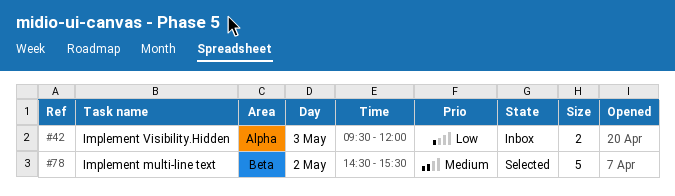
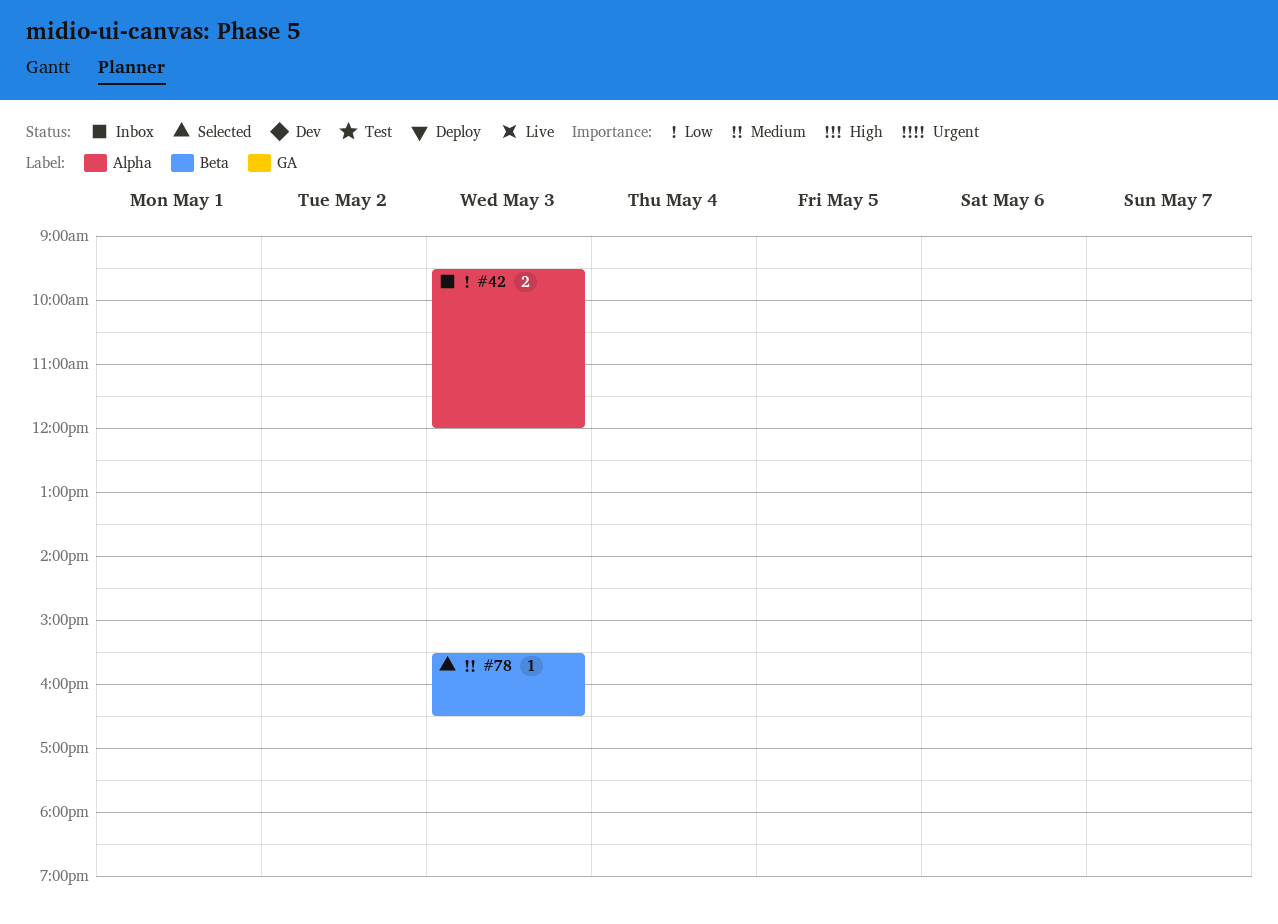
#78, estimate: 5 -> 1
#78, day: May 2 -> May 3
#78, begins: 14:30 -> 15:30
#78, ends: 15:30 -> 16:30

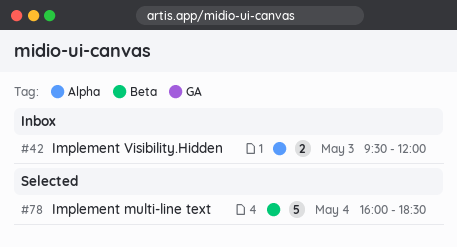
#78, estimate: 1 -> 5
#78, day: May 3 -> May 4
#78, begins: 15:30 -> 16:00
#78, ends: 16:30 -> 18:30

